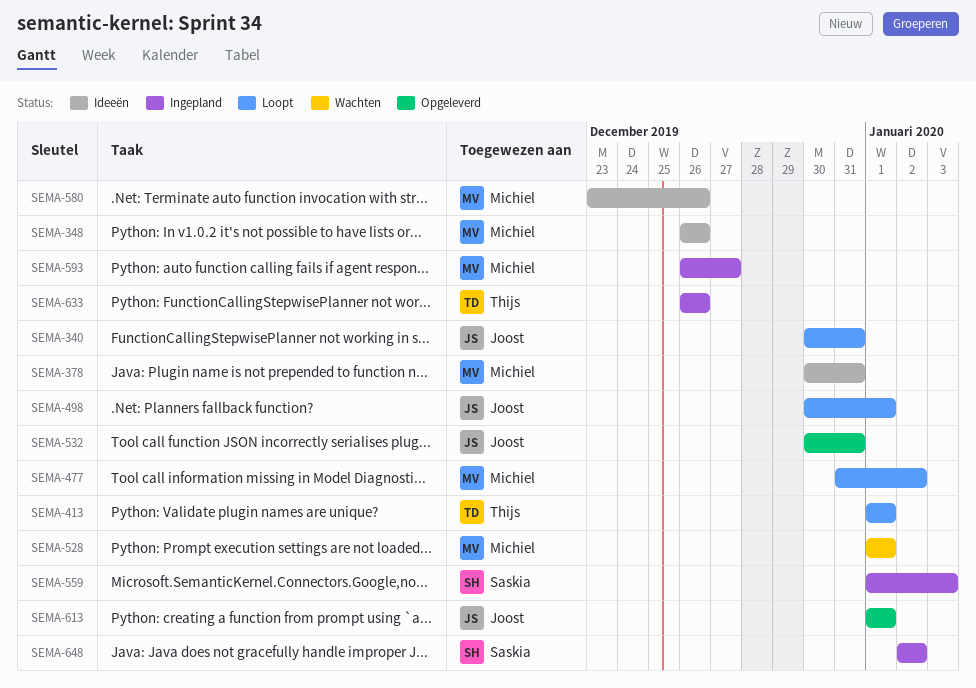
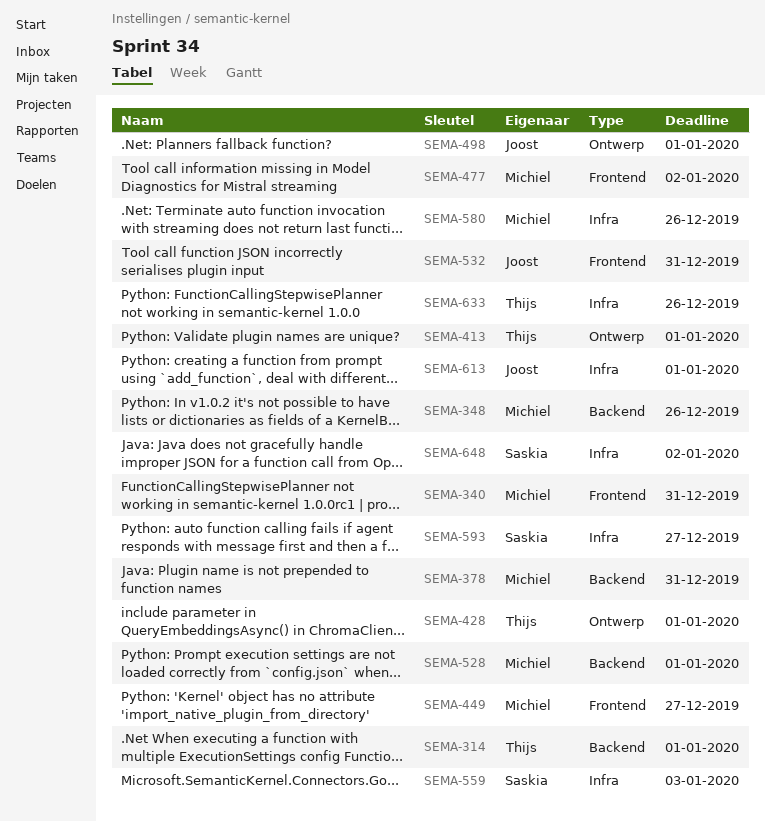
SEMA-314: none -> present
SEMA-340, owner: Joost -> Michiel
SEMA-428: none -> present
SEMA-449: none -> present
SEMA-593, owner: Michiel -> Saskia

